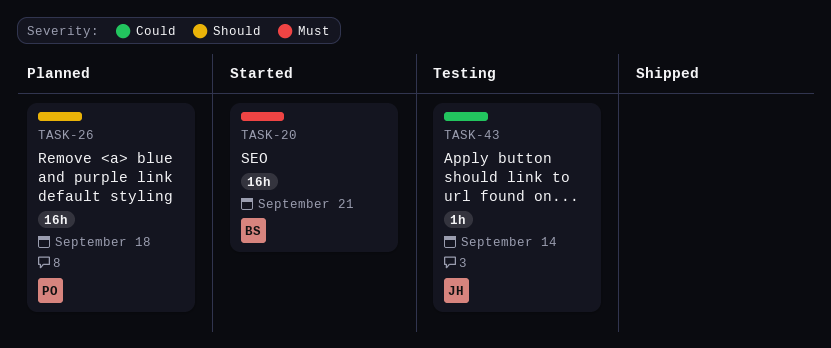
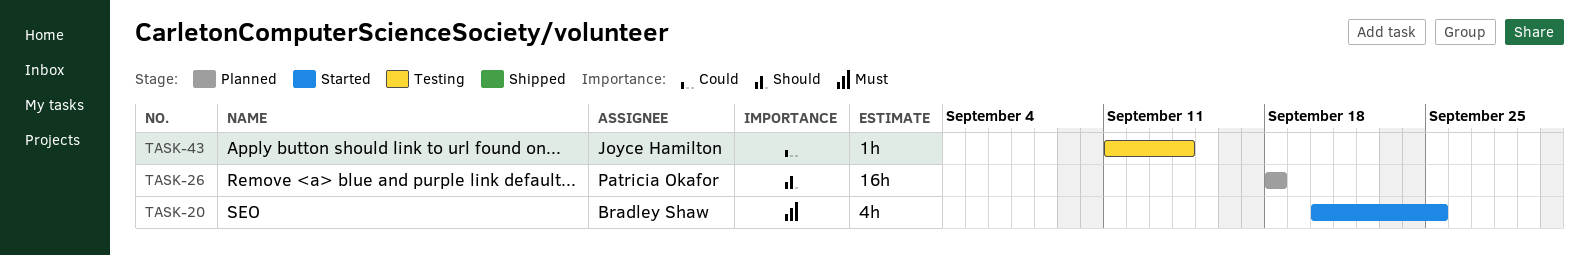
TASK-20, estimate: 16h -> 4h
TASK-20, due: Sep 21 -> Sep 25

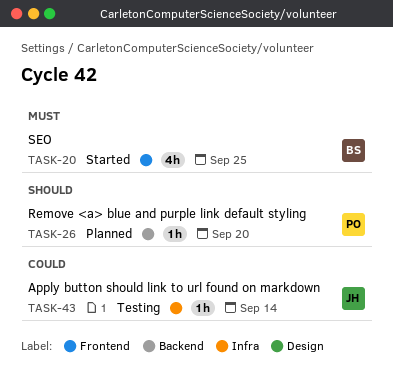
TASK-26, estimate: 16h -> 1h
TASK-26, due: Sep 18 -> Sep 20

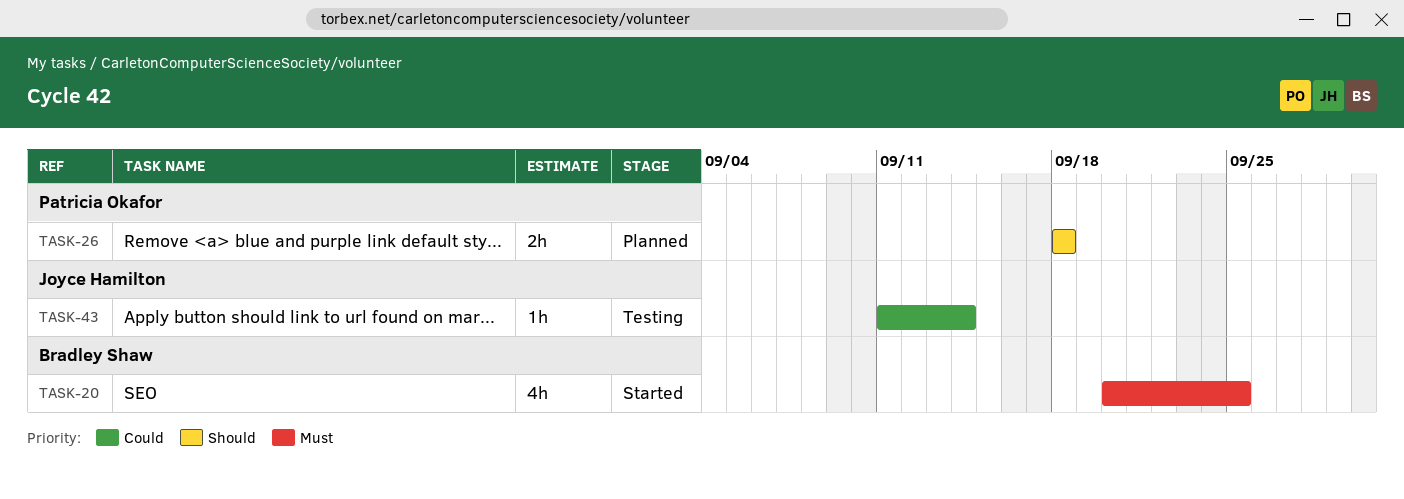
TASK-26, estimate: 1h -> 2h
TASK-26, due: Sep 20 -> Sep 18

